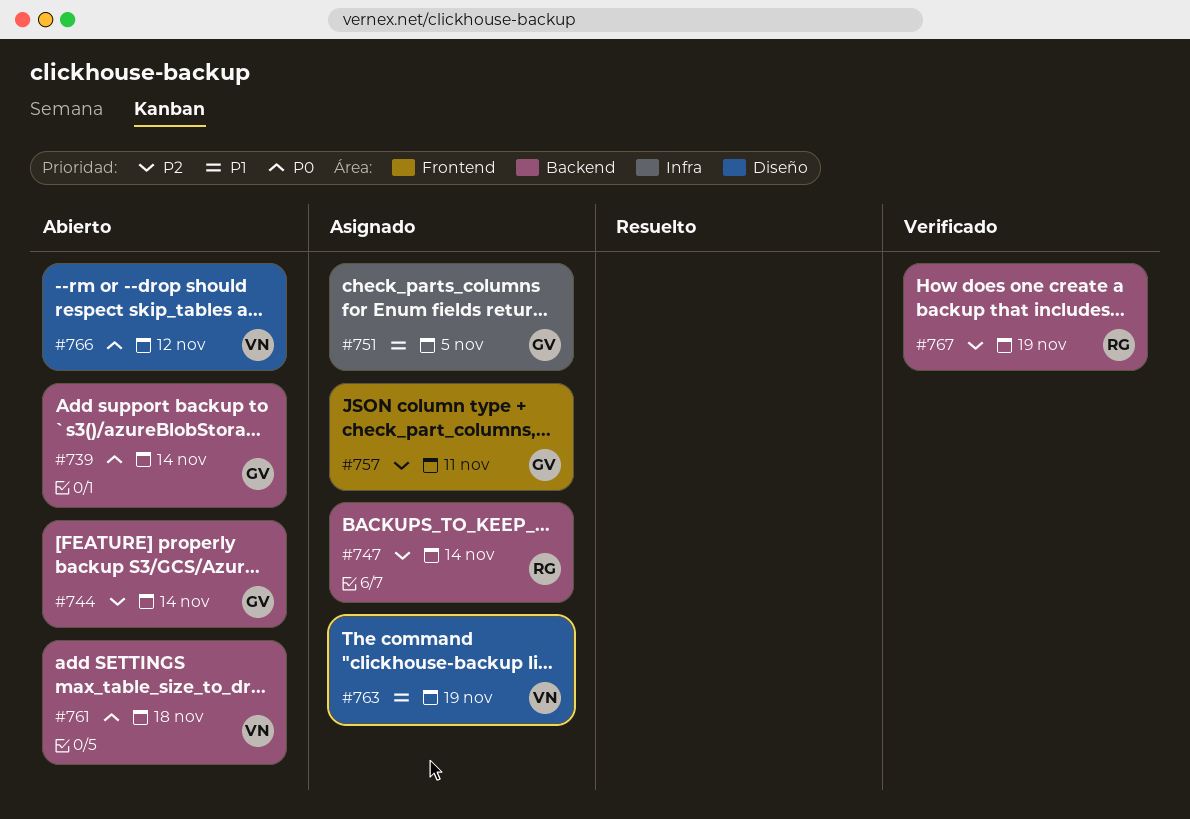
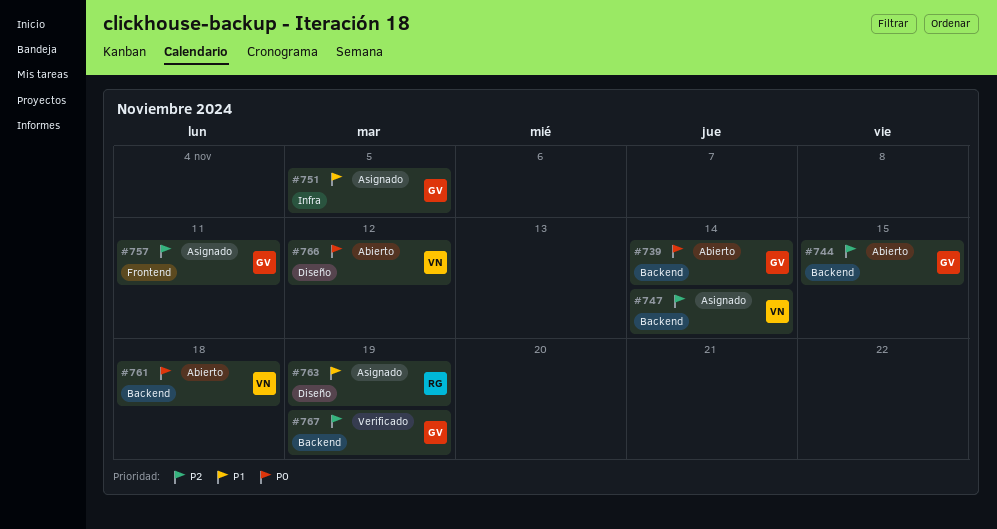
#744, due: Nov 14 -> Nov 15
#747, owner: RG -> VN
#763, owner: VN -> RG
#767, owner: RG -> GV

